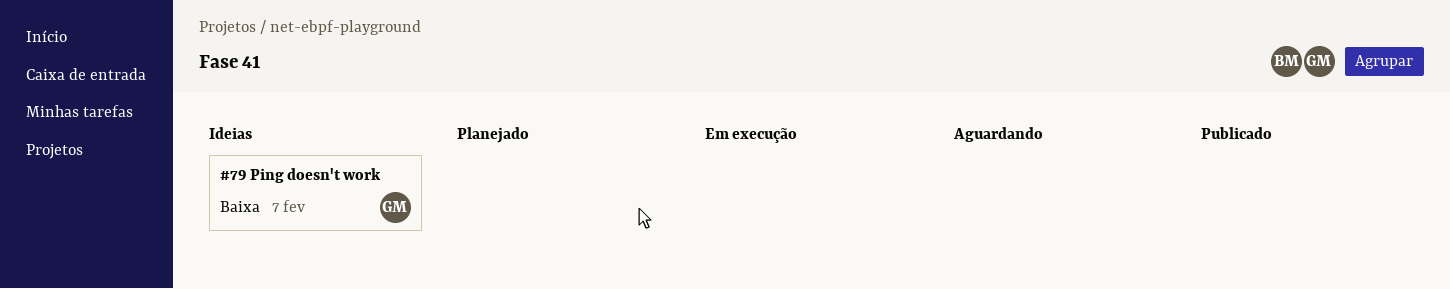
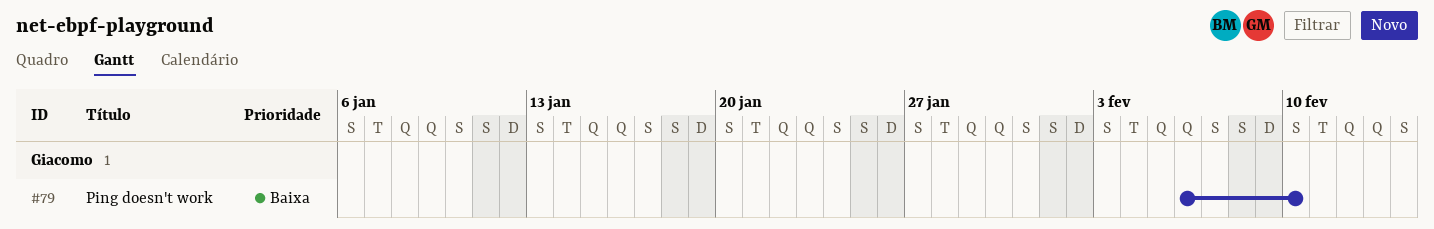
#79, due: Feb 7 -> Feb 10

